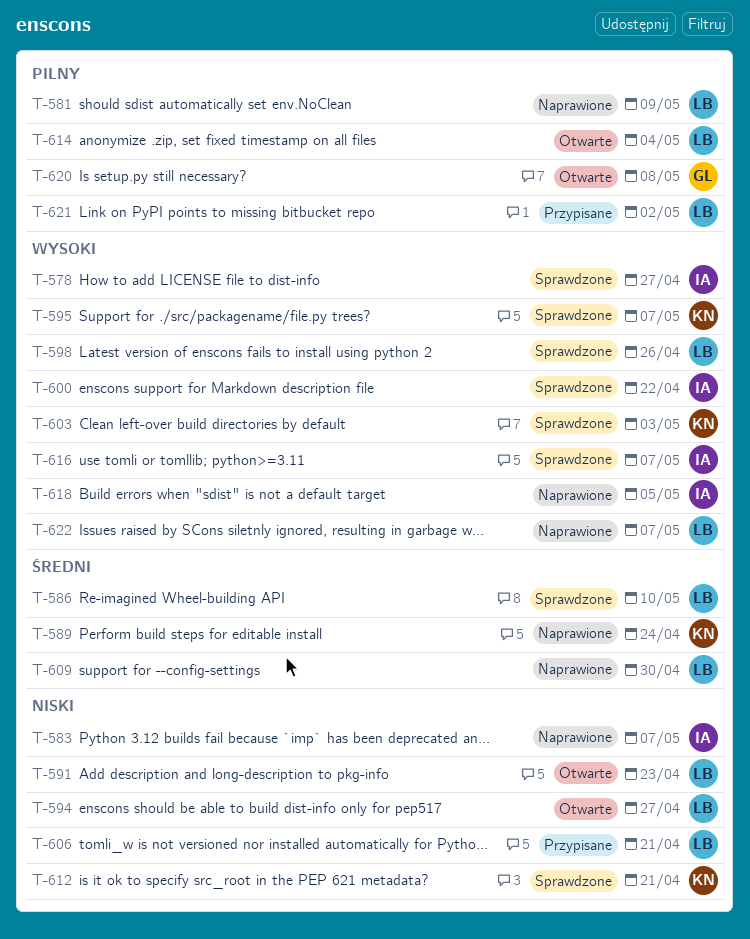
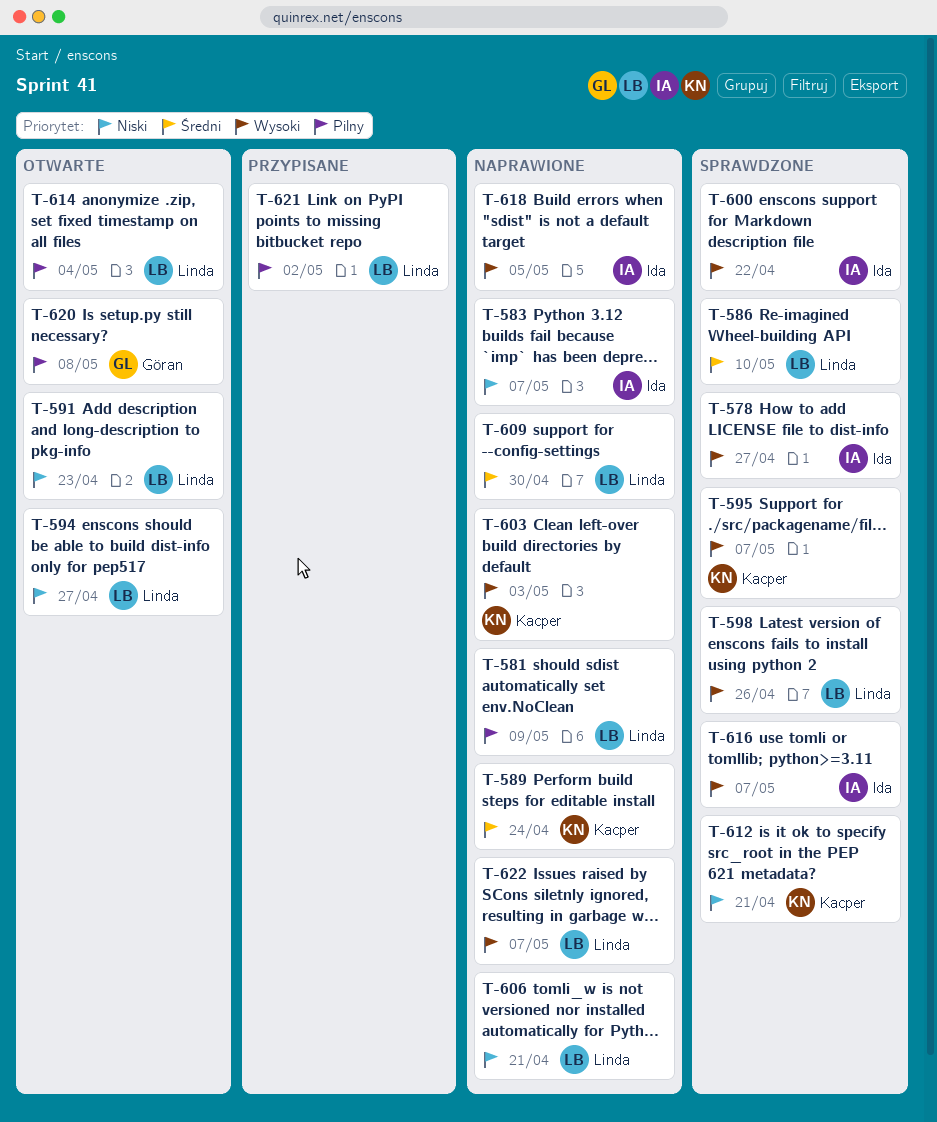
T-603, status: Sprawdzone -> Naprawione
T-606, status: Przypisane -> Naprawione

